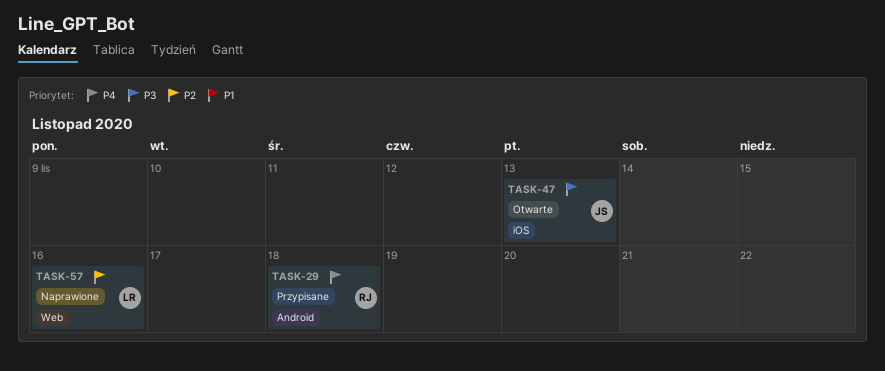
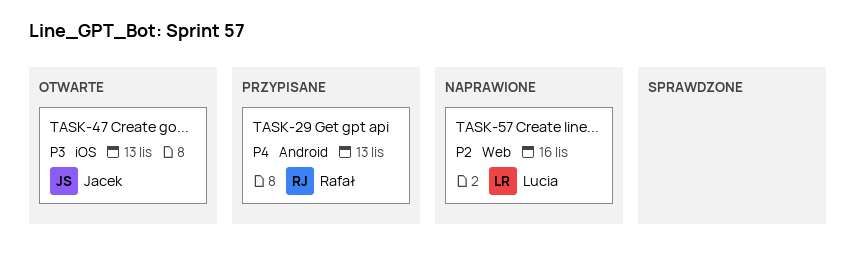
TASK-29, due: Nov 18 -> Nov 13

